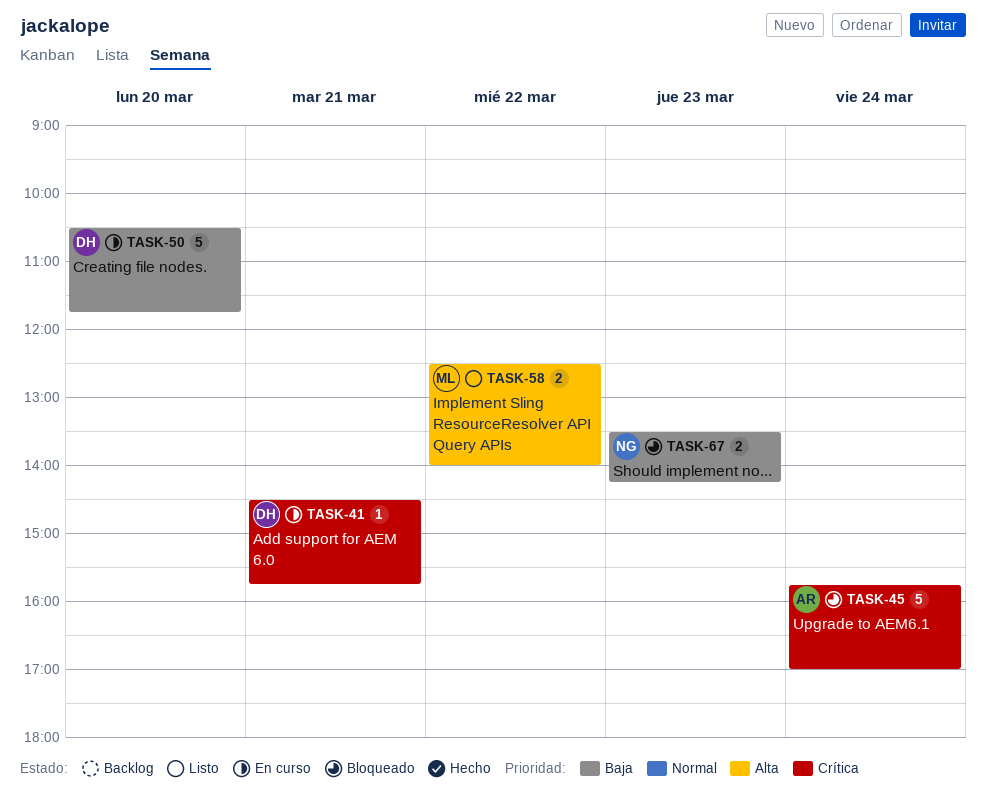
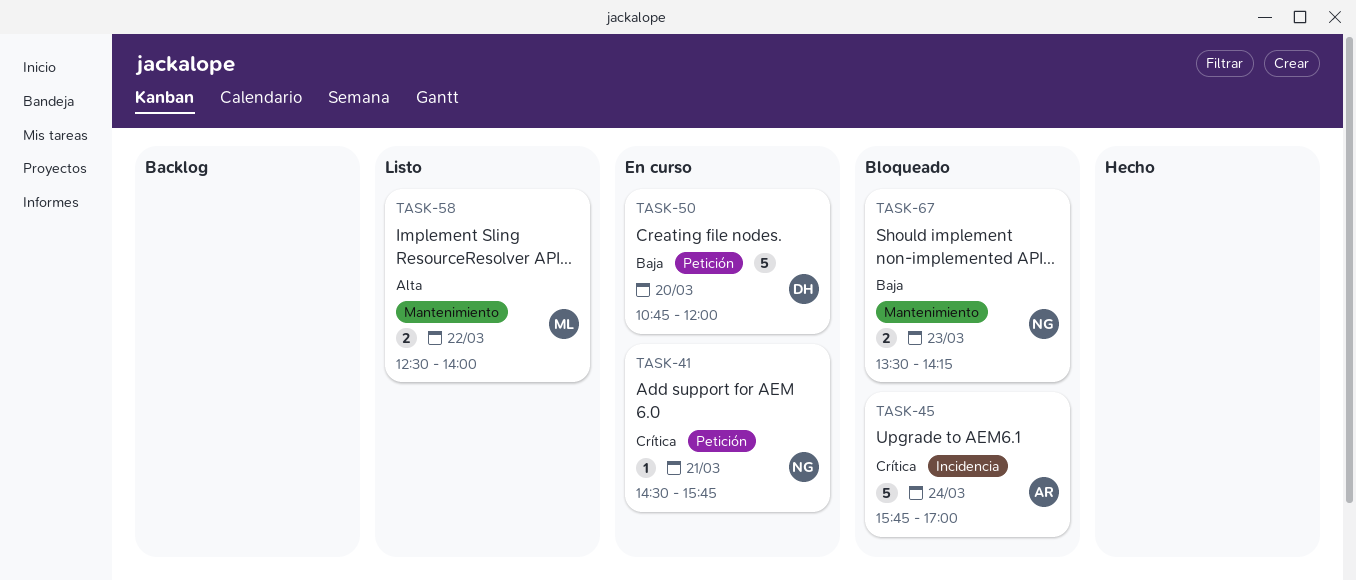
TASK-41, owner: DH -> NG
TASK-50, begins: 10:30 -> 10:45
TASK-50, ends: 11:45 -> 12:00

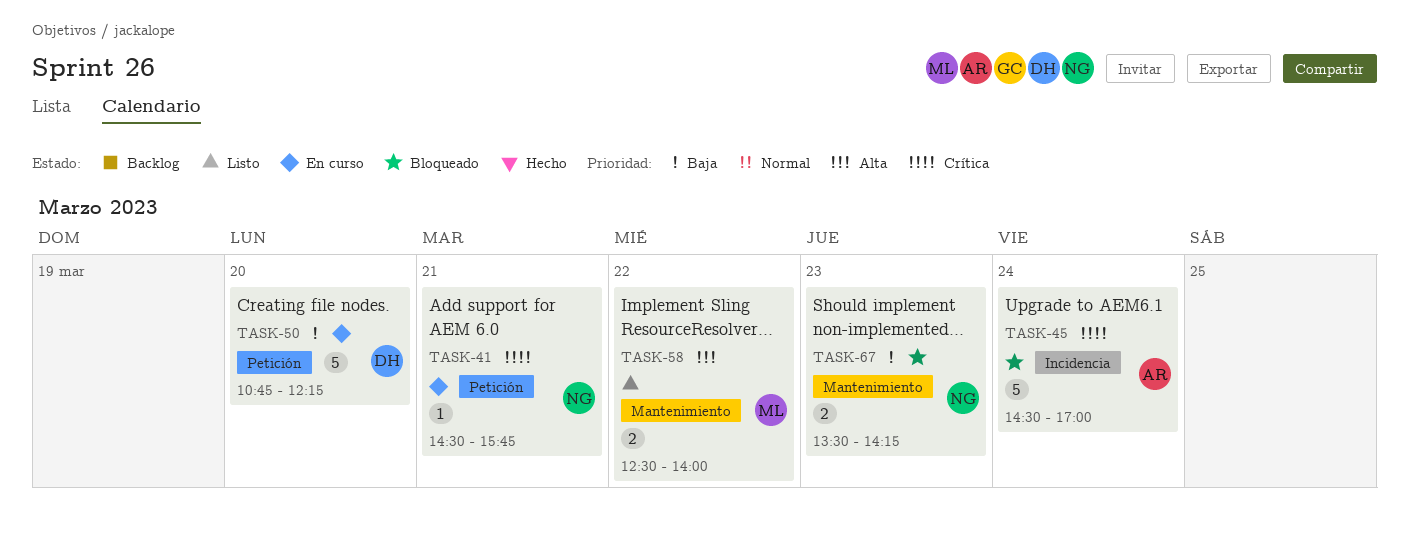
TASK-45, begins: 15:45 -> 14:30
TASK-50, ends: 12:00 -> 12:15

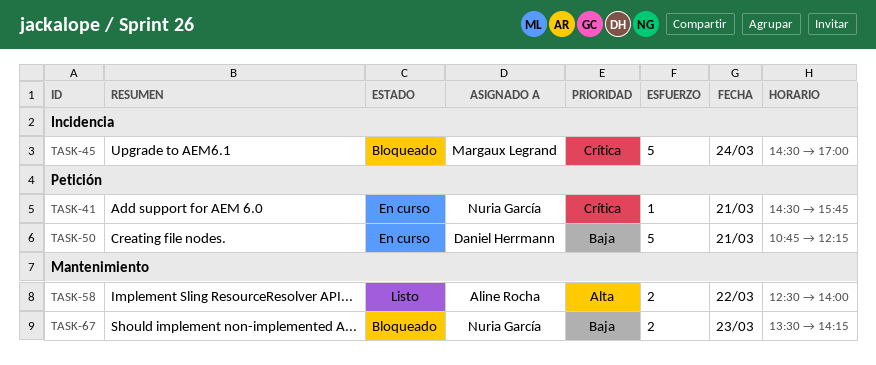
TASK-45, owner: Aline Rocha -> Margaux Legrand
TASK-50, day: Mar 20 -> Mar 21
TASK-58, owner: Margaux Legrand -> Aline Rocha

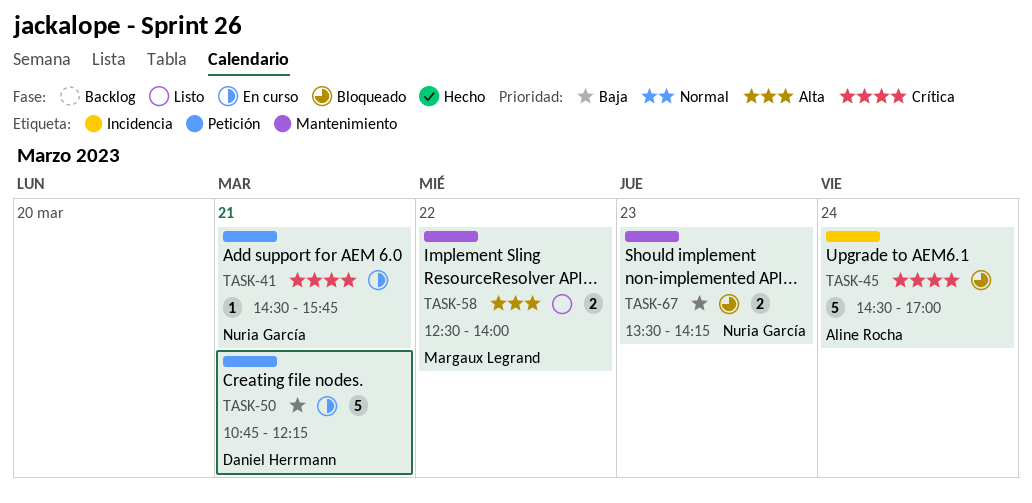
TASK-45, owner: Margaux Legrand -> Aline Rocha
TASK-58, owner: Aline Rocha -> Margaux Legrand

